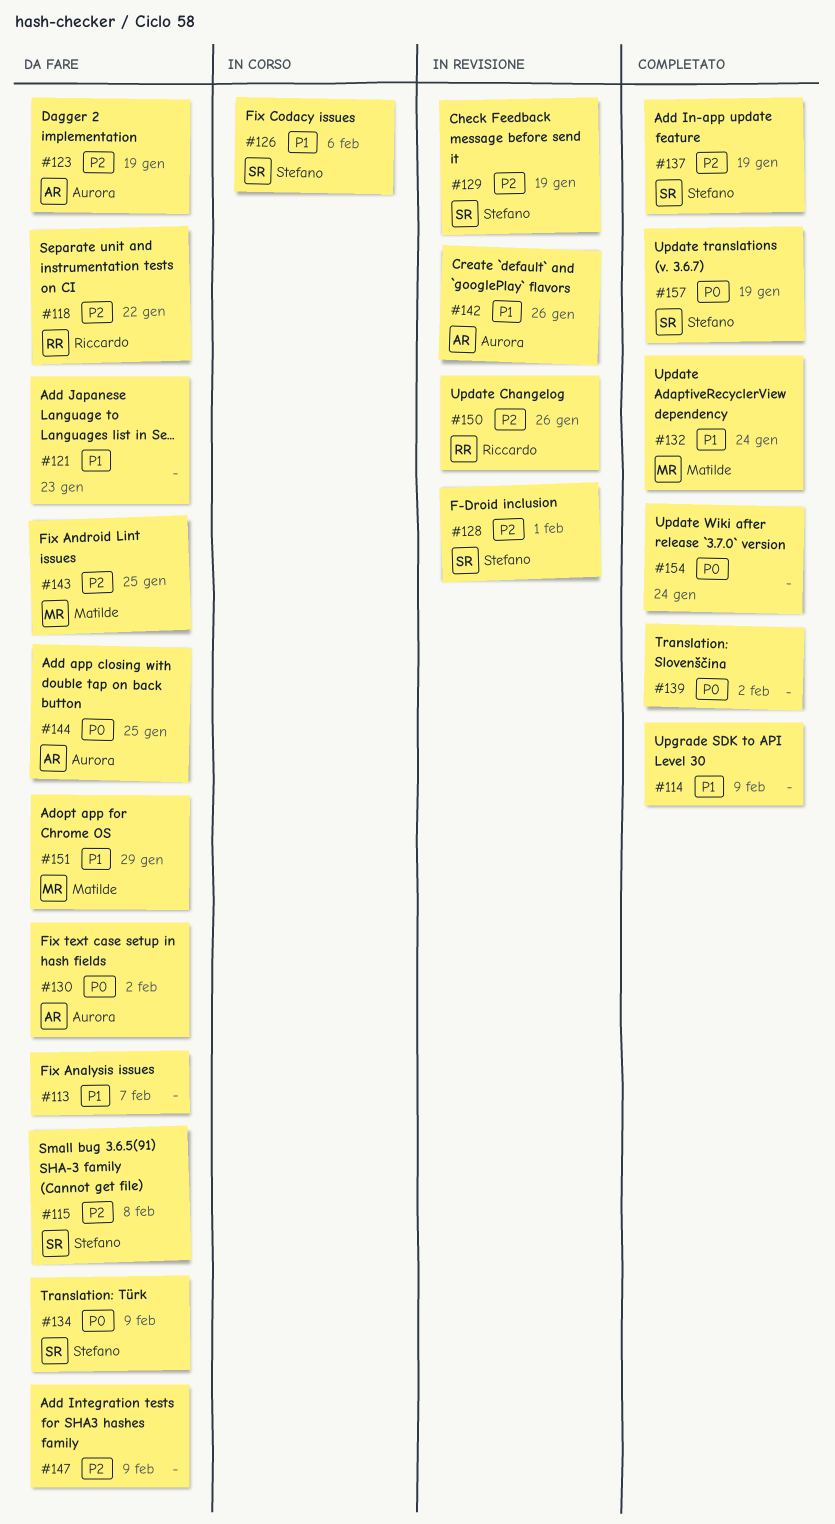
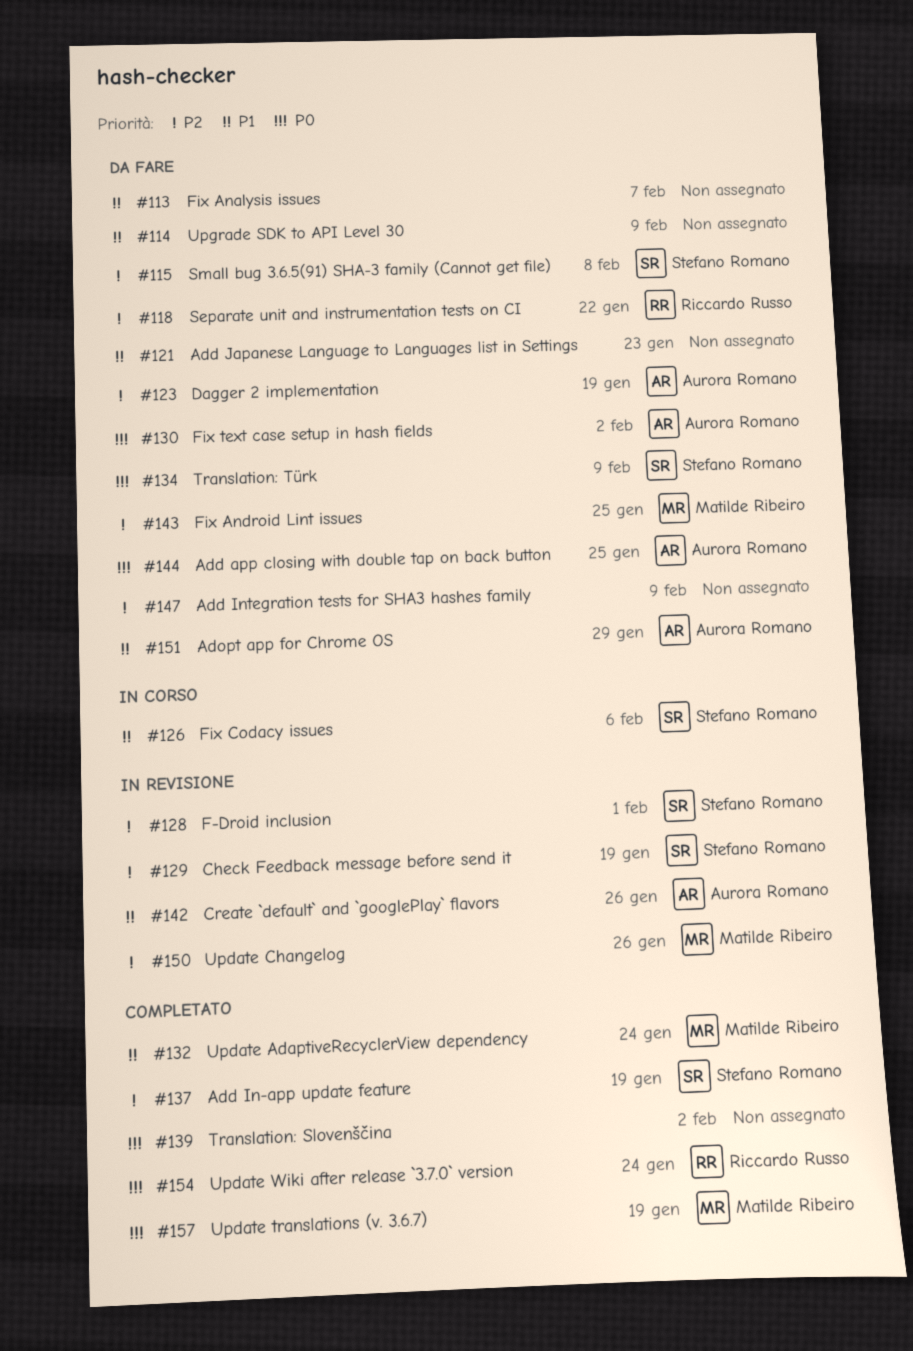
#114, status: Completato -> Da fare
#150, owner: Riccardo Russo -> Matilde Ribeiro
#151, owner: Matilde Ribeiro -> Aurora Romano
#154, owner: none -> Riccardo Russo
#157, owner: Stefano Romano -> Matilde Ribeiro

